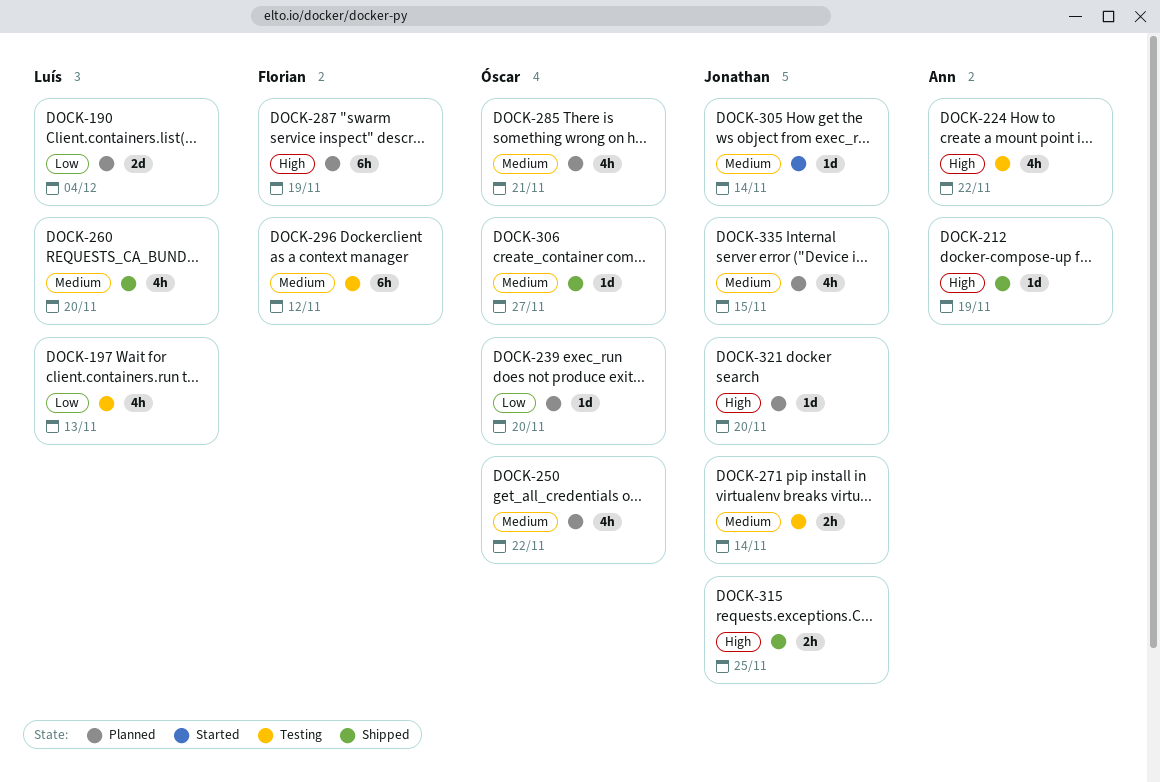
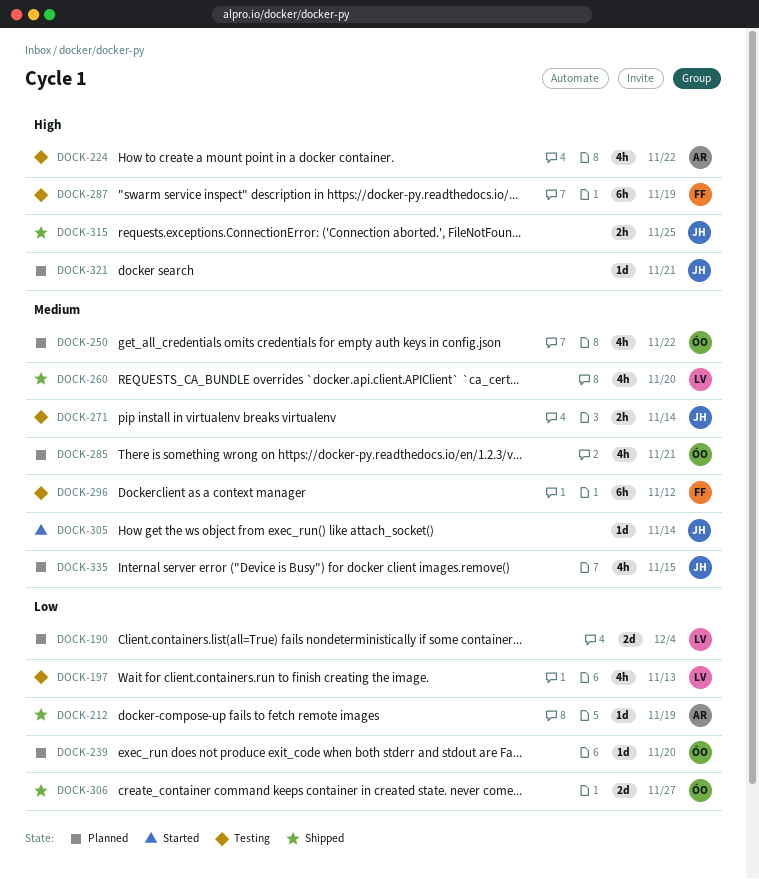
DOCK-212, priority: High -> Low
DOCK-287, status: Planned -> Testing
DOCK-306, priority: Medium -> Low
DOCK-306, estimate: 1d -> 2d
DOCK-321, due: Nov 20 -> Nov 21

